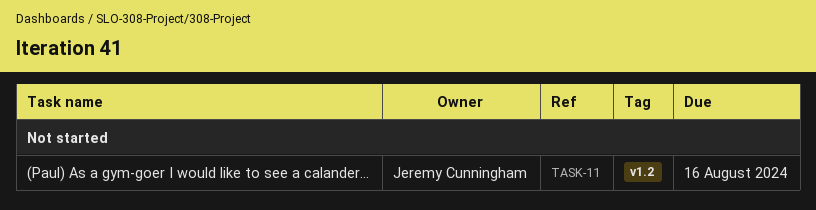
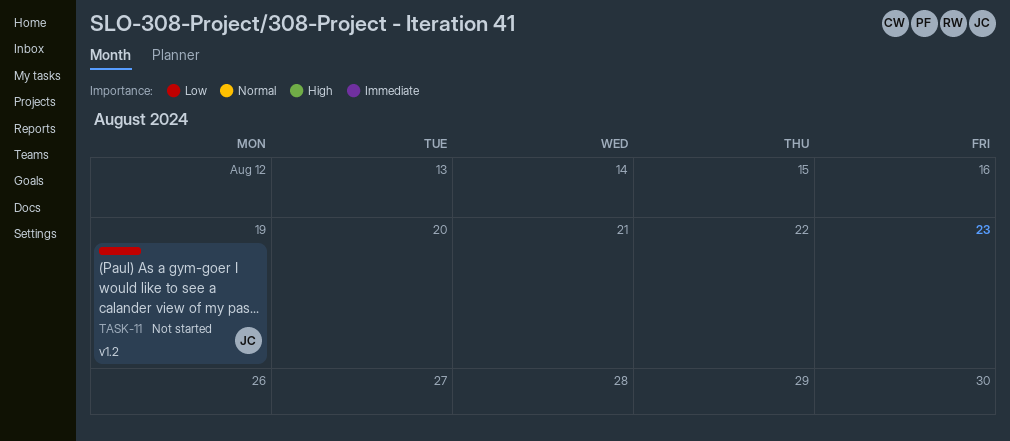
TASK-11, due: Aug 16 -> Aug 19

